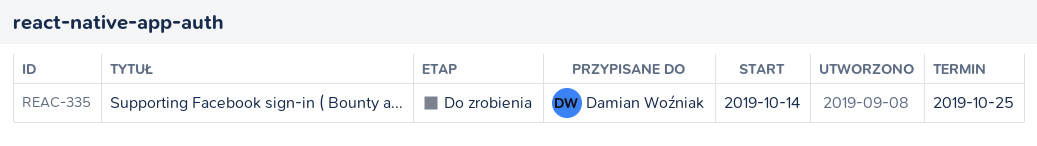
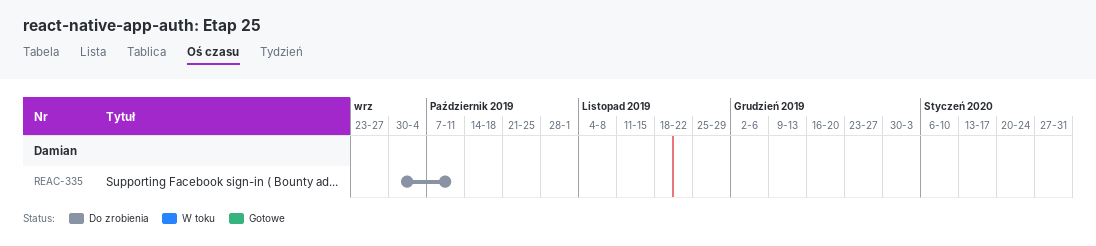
REAC-335, start: Oct 14 -> Sep 30
REAC-335, due: Oct 25 -> Oct 11

